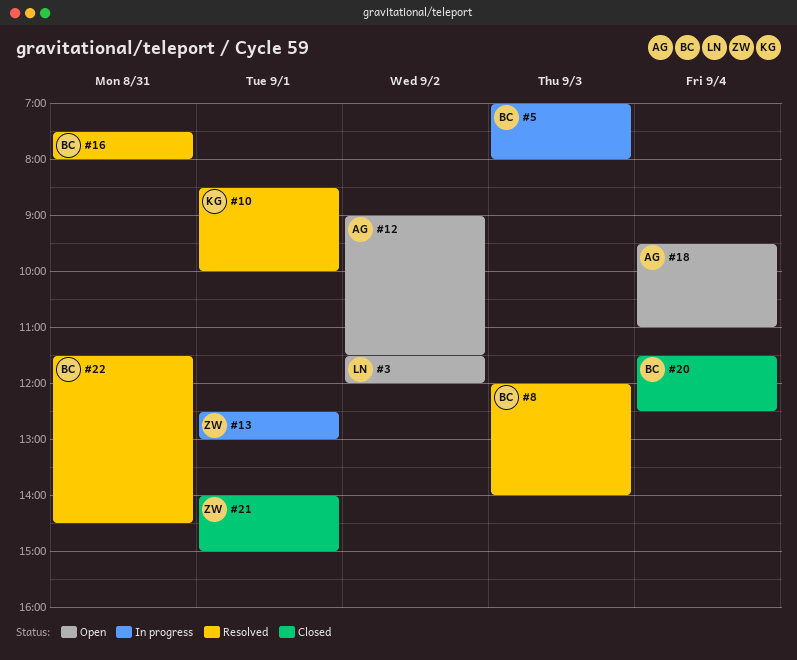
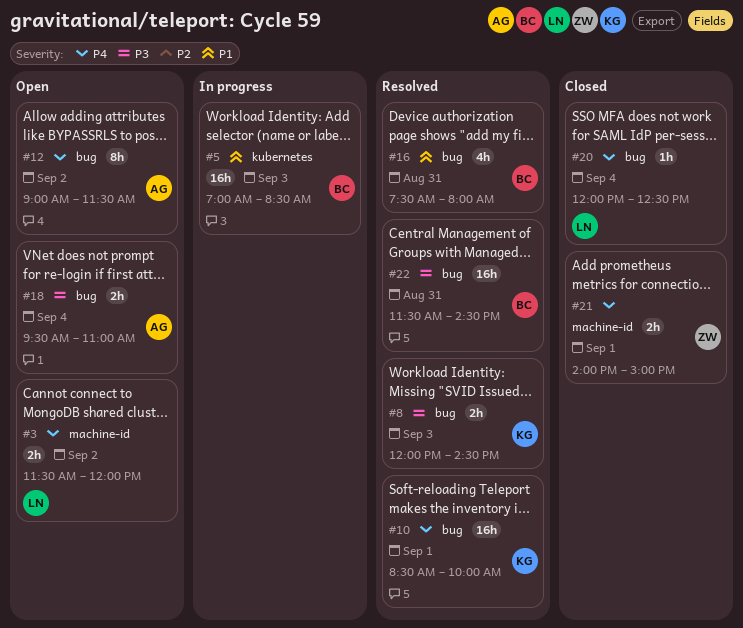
#5, ends: 08:00 -> 08:30
#8, owner: BC -> KG
#8, ends: 14:00 -> 14:30
#13: present -> none
#20, owner: BC -> LN
#20, begins: 11:30 -> 12:00

